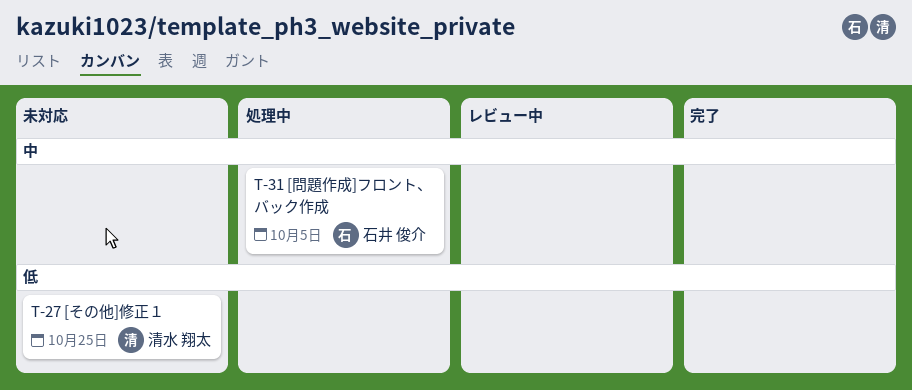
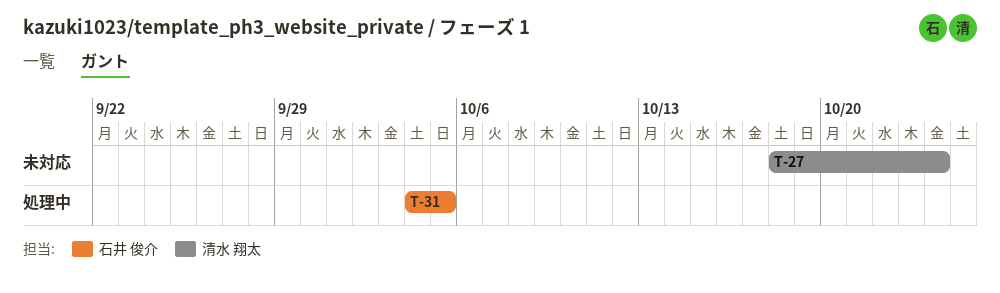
T-27, due: Oct 25 -> Oct 24

